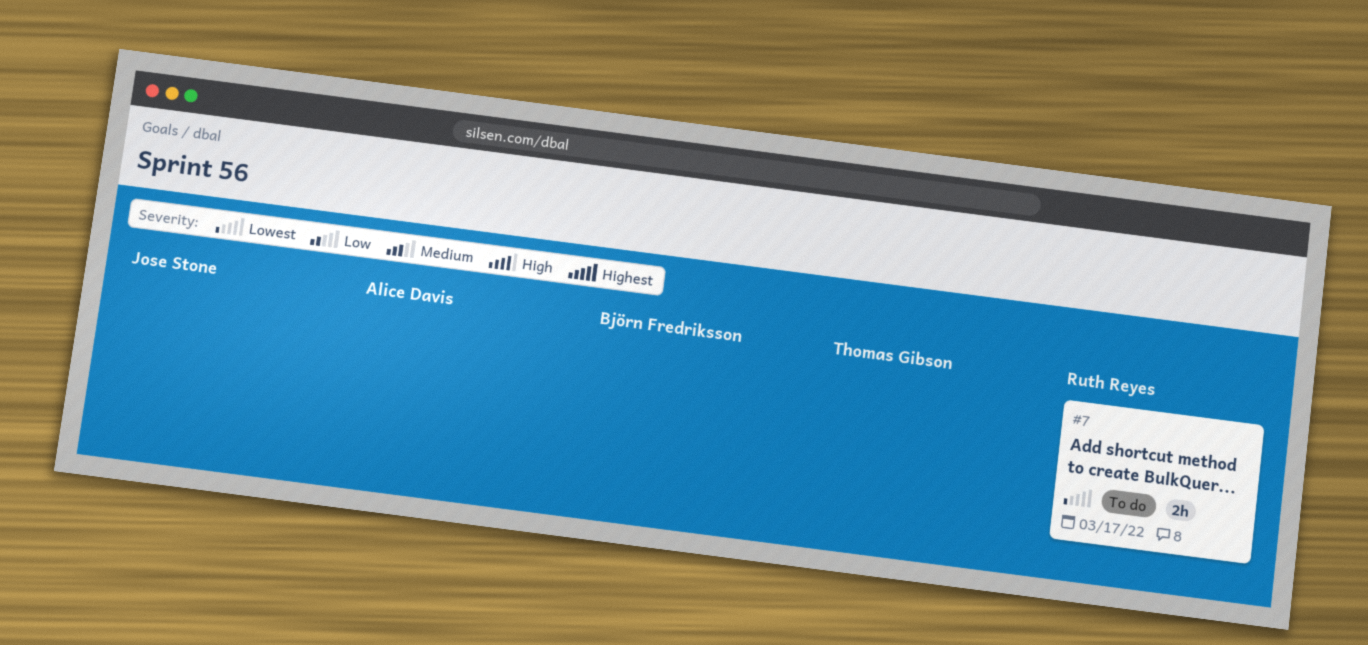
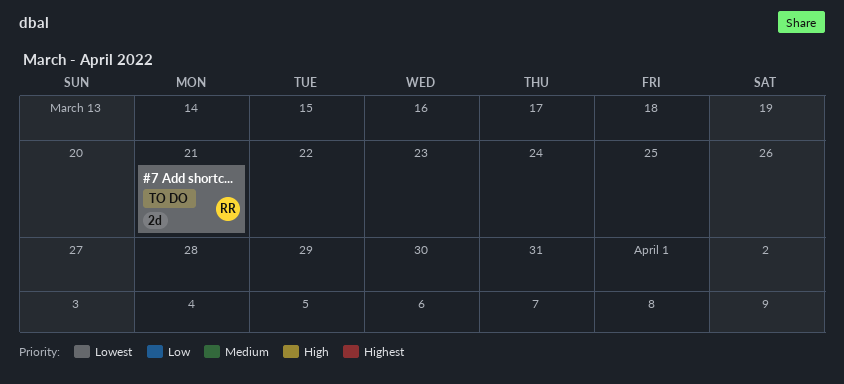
#7, estimate: 2h -> 2d
#7, due: Mar 17 -> Mar 21

